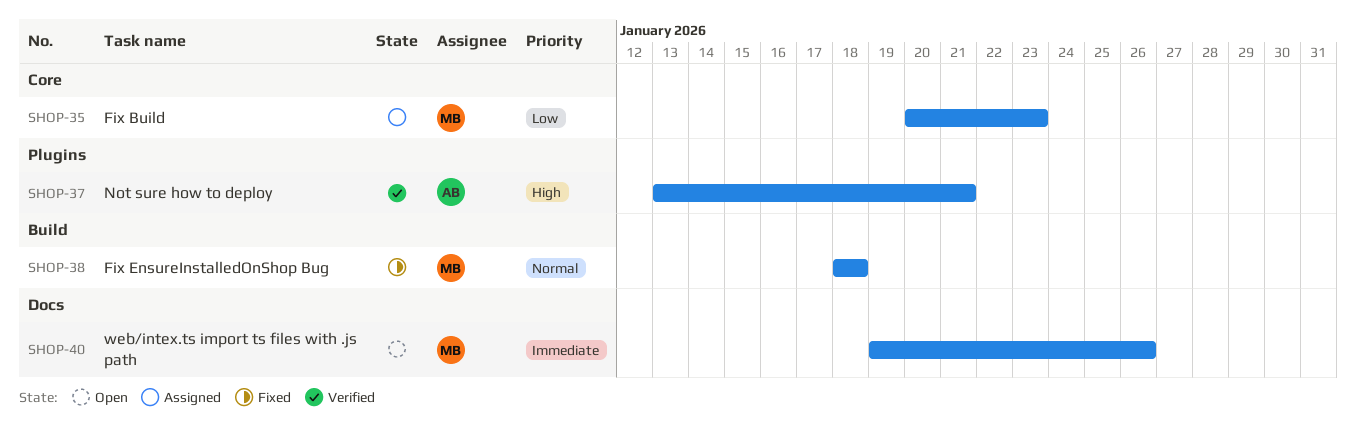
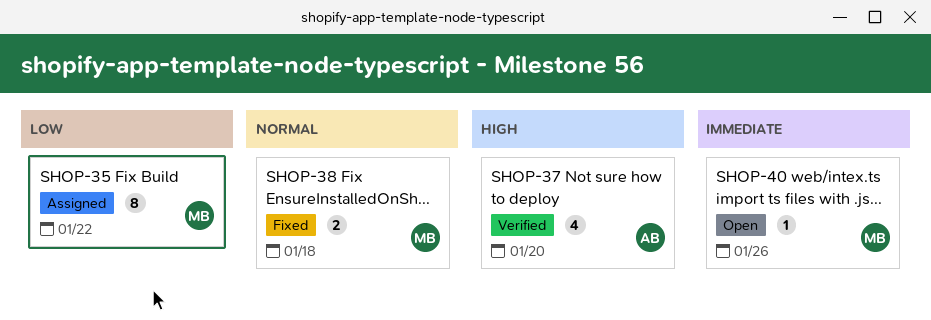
SHOP-35, due: Jan 23 -> Jan 22
SHOP-37, due: Jan 21 -> Jan 20

